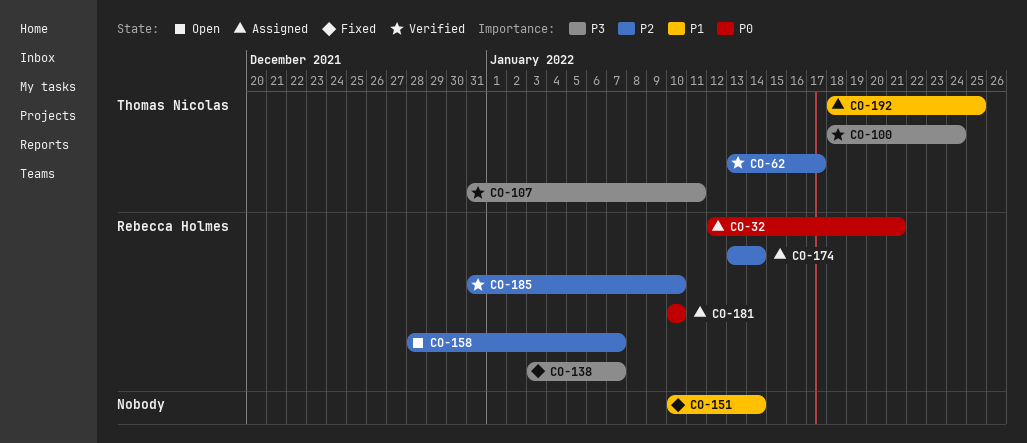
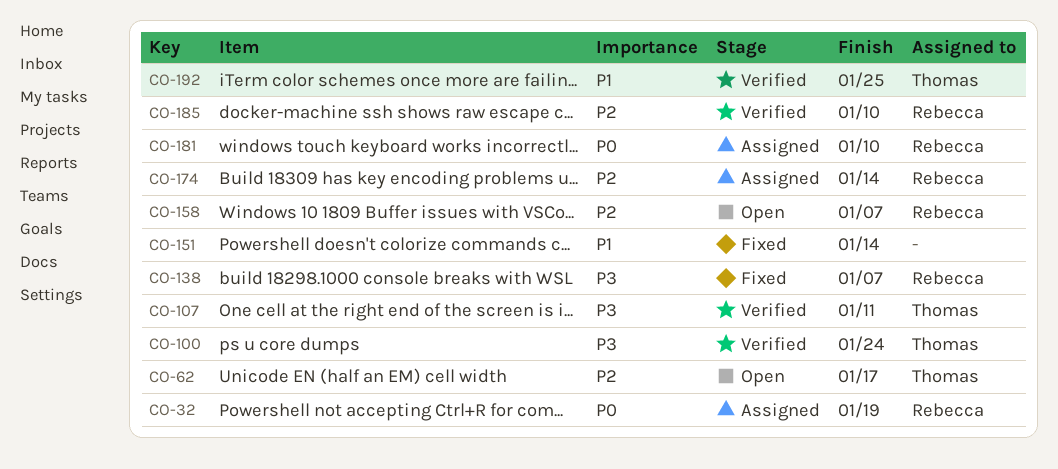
CO-32, due: Jan 21 -> Jan 19
CO-62, status: Verified -> Open
CO-192, status: Assigned -> Verified

